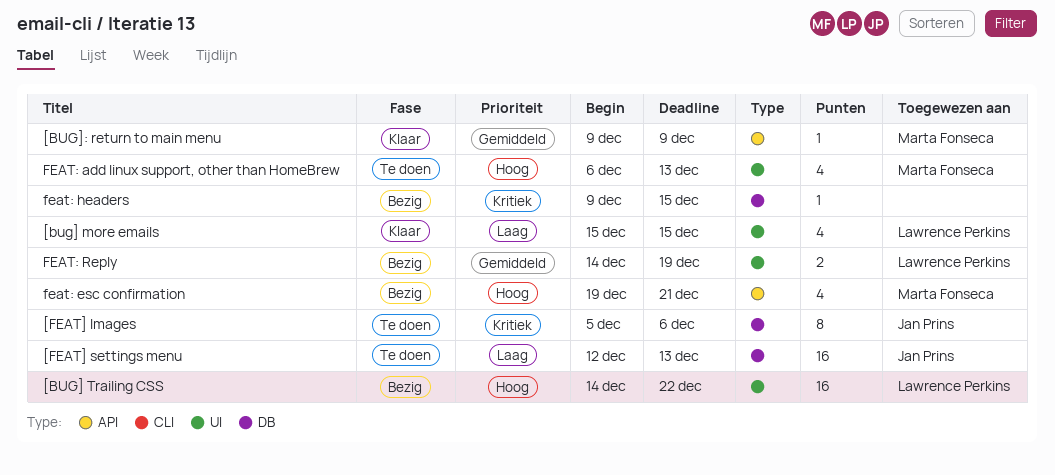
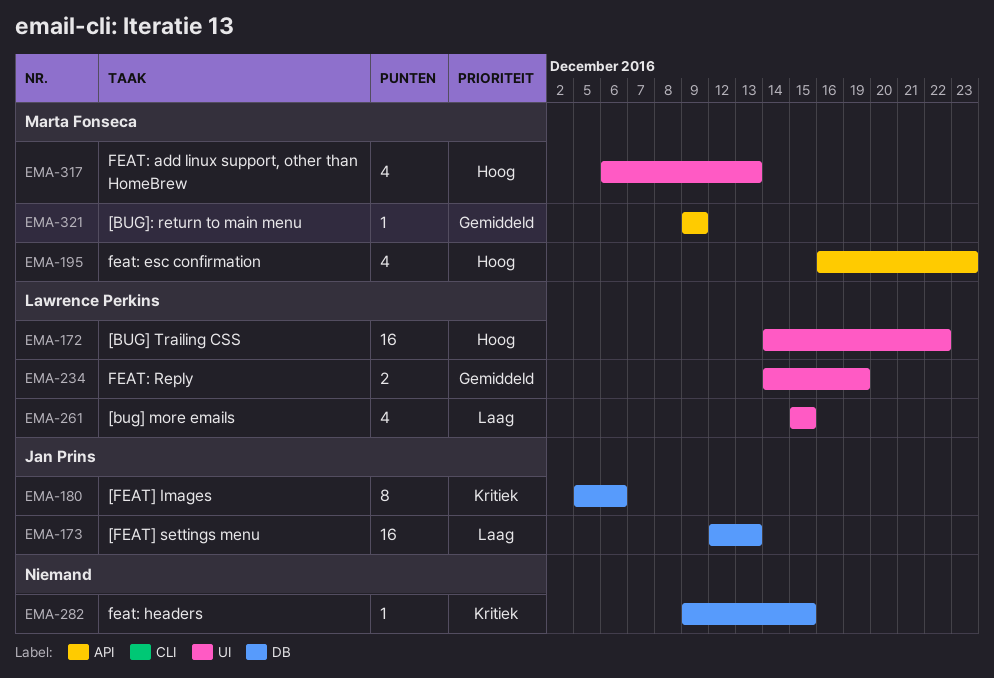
feat: esc confirmation, start: Dec 19 -> Dec 16
feat: esc confirmation, due: Dec 21 -> Dec 23

